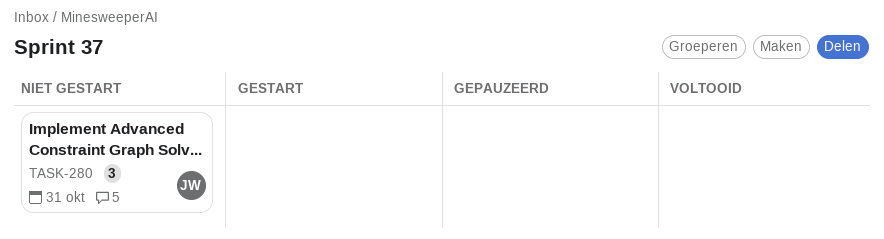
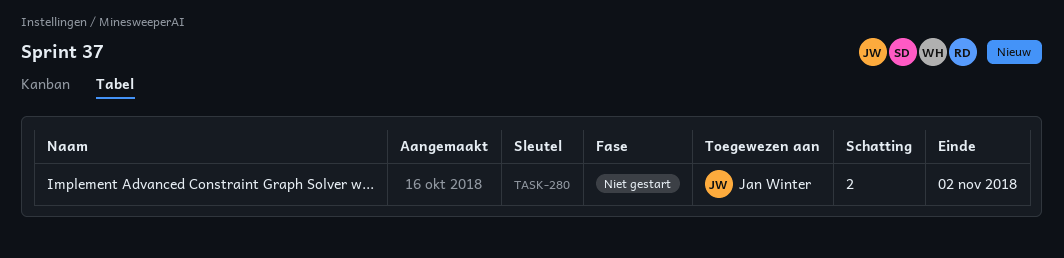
TASK-280, estimate: 3 -> 2
TASK-280, due: Oct 31 -> Nov 2

